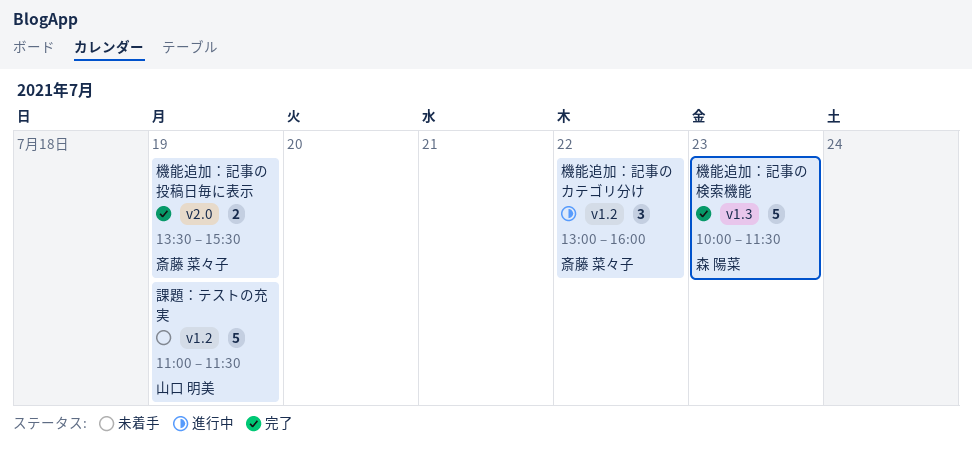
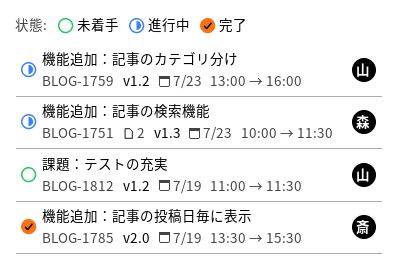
機能追加：記事のカテゴリ分け, owner: 斎藤 菜々子 -> 山口 明美
機能追加：記事のカテゴリ分け, day: Jul 22 -> Jul 23
機能追加：記事の検索機能, status: 完了 -> 進行中

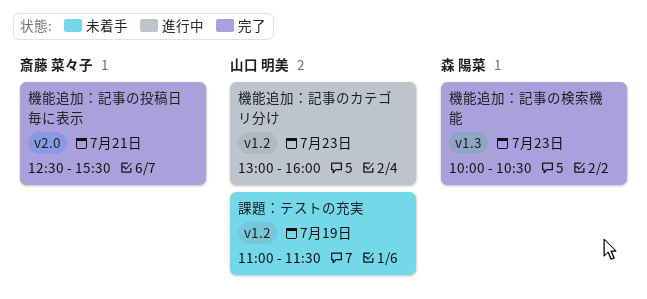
機能追加：記事の投稿日毎に表示, day: Jul 19 -> Jul 21
機能追加：記事の投稿日毎に表示, begins: 13:30 -> 12:30
機能追加：記事の検索機能, status: 進行中 -> 完了
機能追加：記事の検索機能, ends: 11:30 -> 10:30

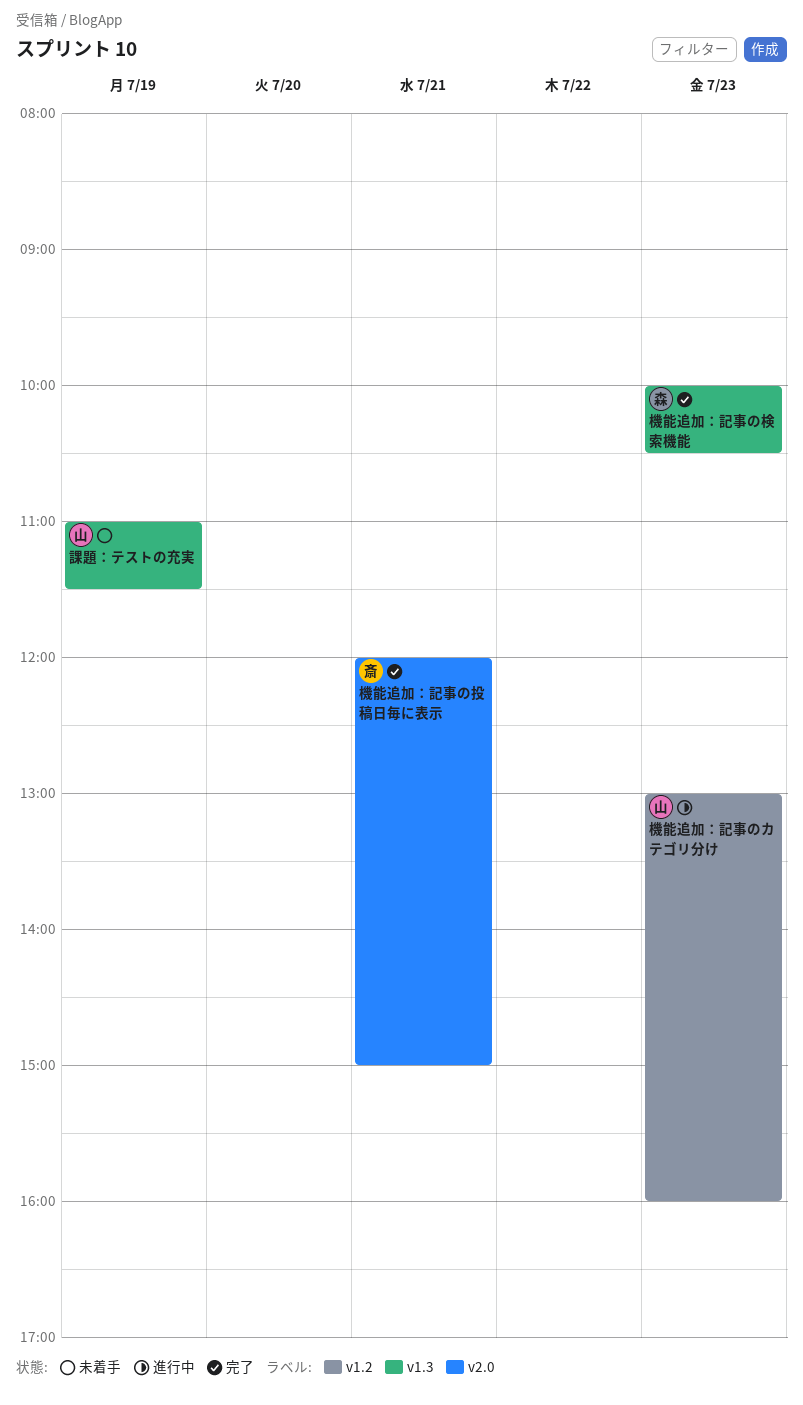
機能追加：記事の投稿日毎に表示, begins: 12:30 -> 12:00
機能追加：記事の投稿日毎に表示, ends: 15:30 -> 15:00
課題：テストの充実, label: v1.2 -> v1.3

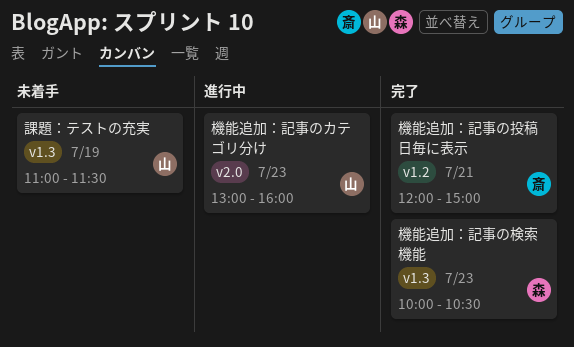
機能追加：記事のカテゴリ分け, label: v1.2 -> v2.0
機能追加：記事の投稿日毎に表示, label: v2.0 -> v1.2

